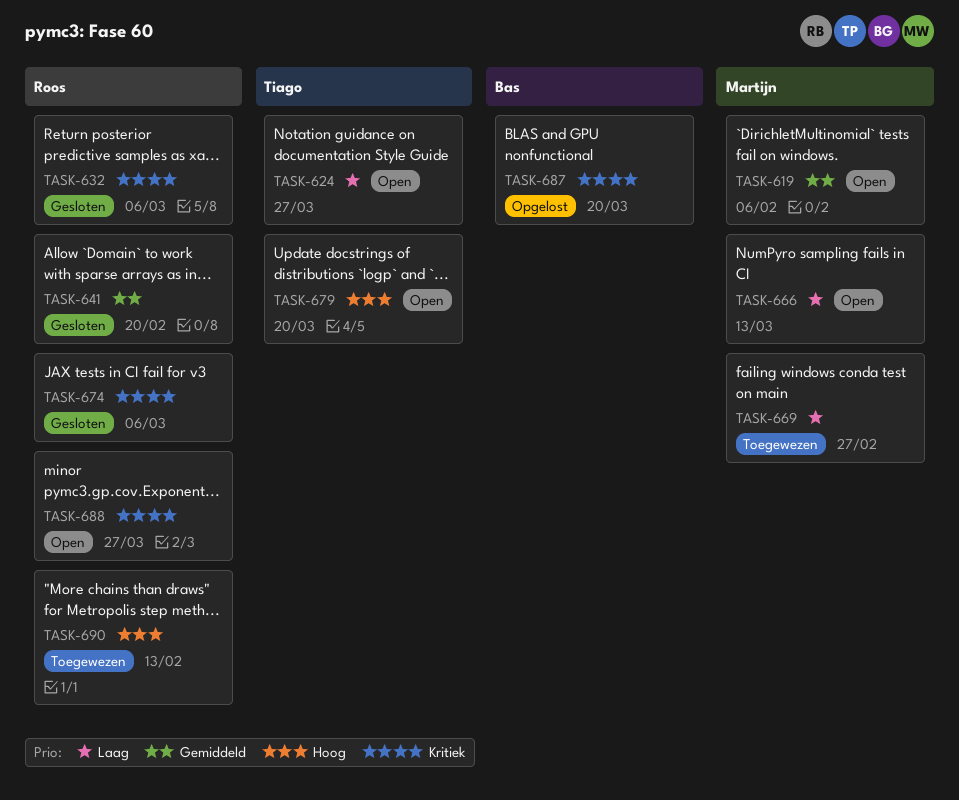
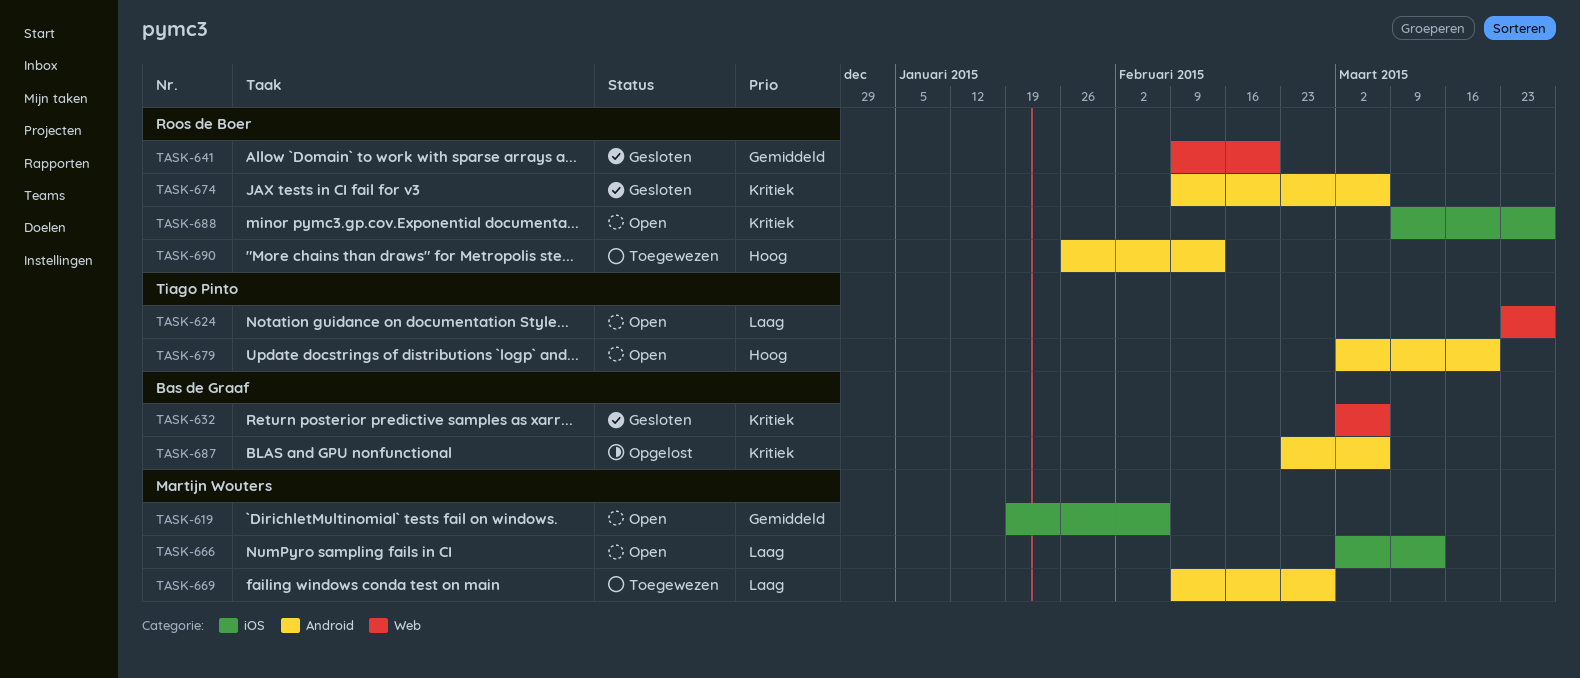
TASK-632, owner: Roos de Boer -> Bas de Graaf
TASK-687, due: Mar 20 -> Mar 6

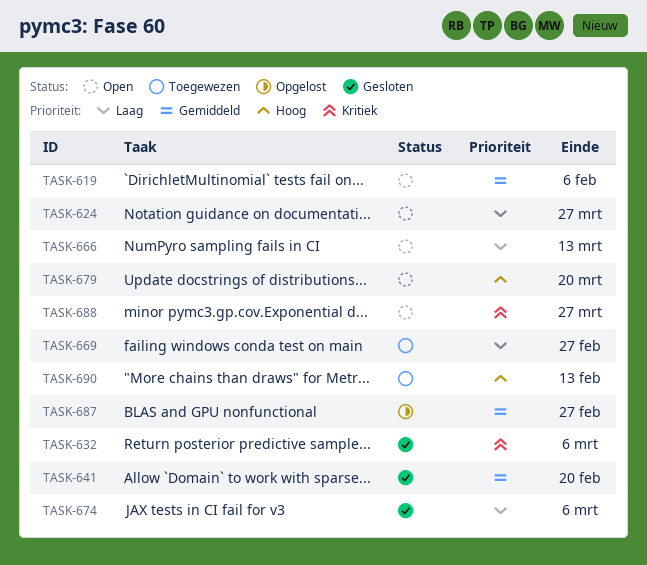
TASK-674, priority: Kritiek -> Laag
TASK-687, priority: Kritiek -> Gemiddeld
TASK-687, due: Mar 6 -> Feb 27

